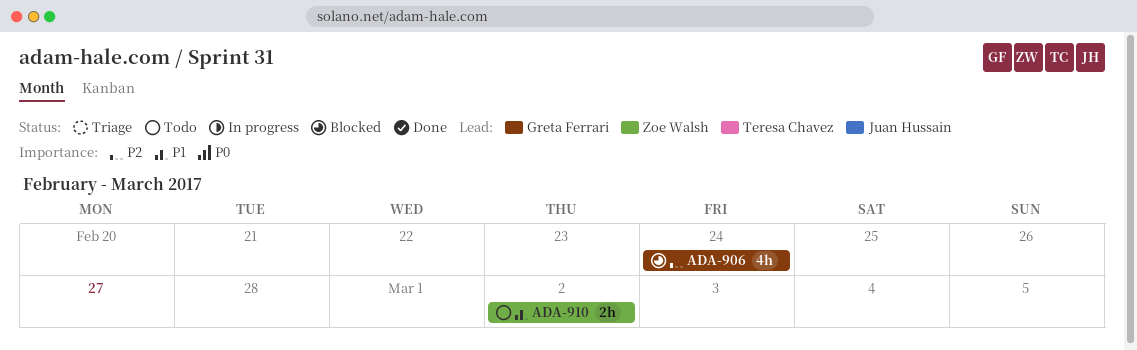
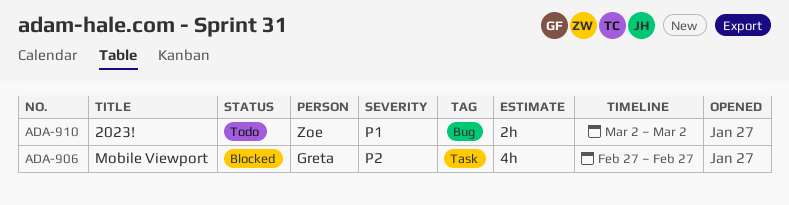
ADA-906, start: Feb 24 -> Feb 27
ADA-906, due: Feb 24 -> Feb 27

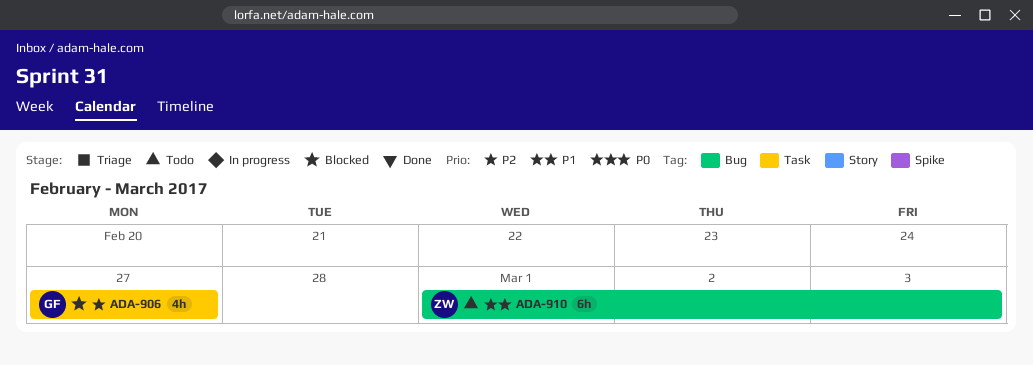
ADA-910, estimate: 2h -> 6h
ADA-910, start: Mar 2 -> Mar 1
ADA-910, due: Mar 2 -> Mar 3

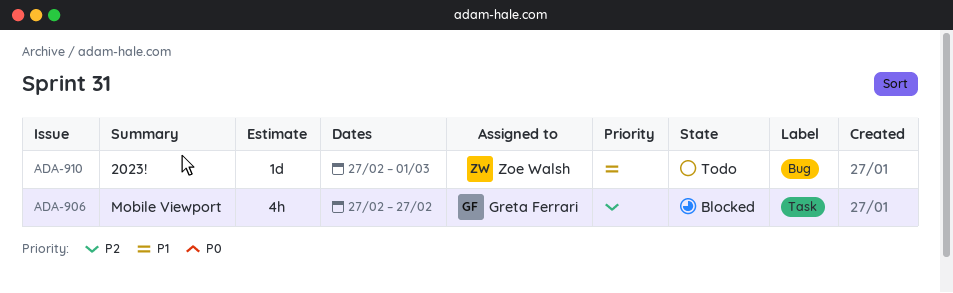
ADA-910, estimate: 6h -> 1d
ADA-910, start: Mar 1 -> Feb 27
ADA-910, due: Mar 3 -> Mar 1

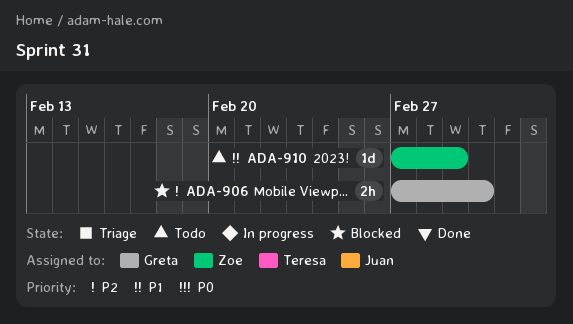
ADA-906, estimate: 4h -> 2h
ADA-906, due: Feb 27 -> Mar 2

